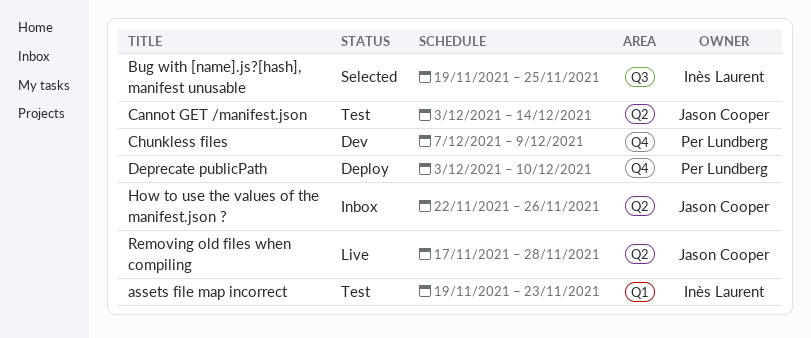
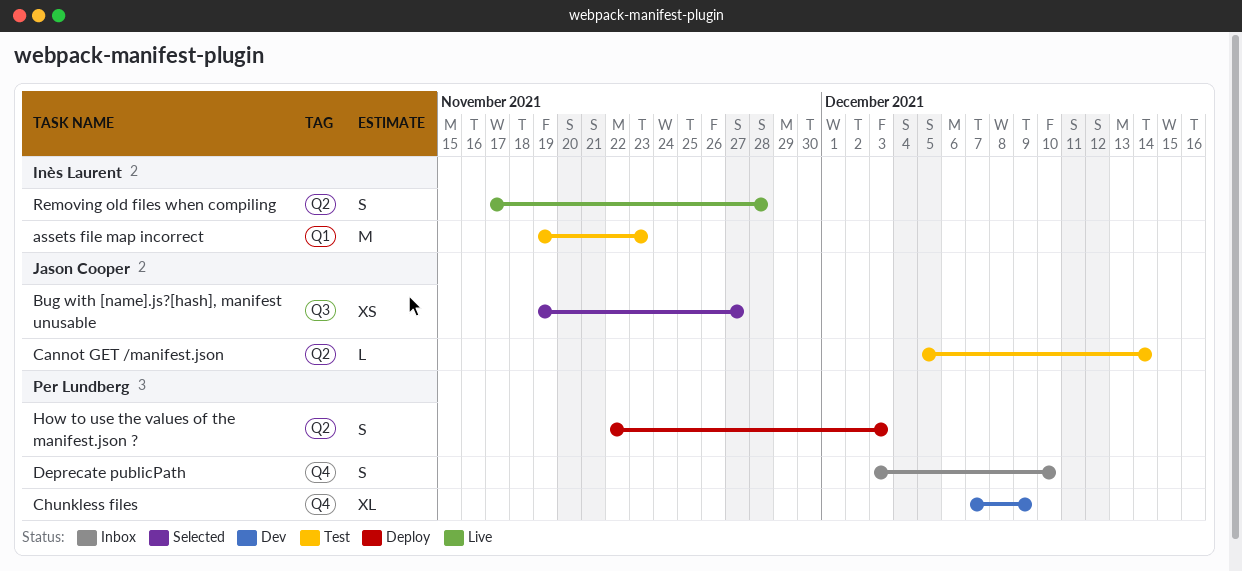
Bug with [name].js?[hash], manifest unusable, owner: Inès Laurent -> Jason Cooper
Bug with [name].js?[hash], manifest unusable, due: Nov 25 -> Nov 27
Cannot GET /manifest.json, start: Dec 3 -> Dec 5
Deprecate publicPath, status: Deploy -> Inbox
How to use the values of the manifest.json ?, status: Inbox -> Deploy
How to use the values of the manifest.json ?, owner: Jason Cooper -> Per Lundberg
How to use the values of the manifest.json ?, due: Nov 26 -> Dec 3
Removing old files when compiling, owner: Jason Cooper -> Inès Laurent

